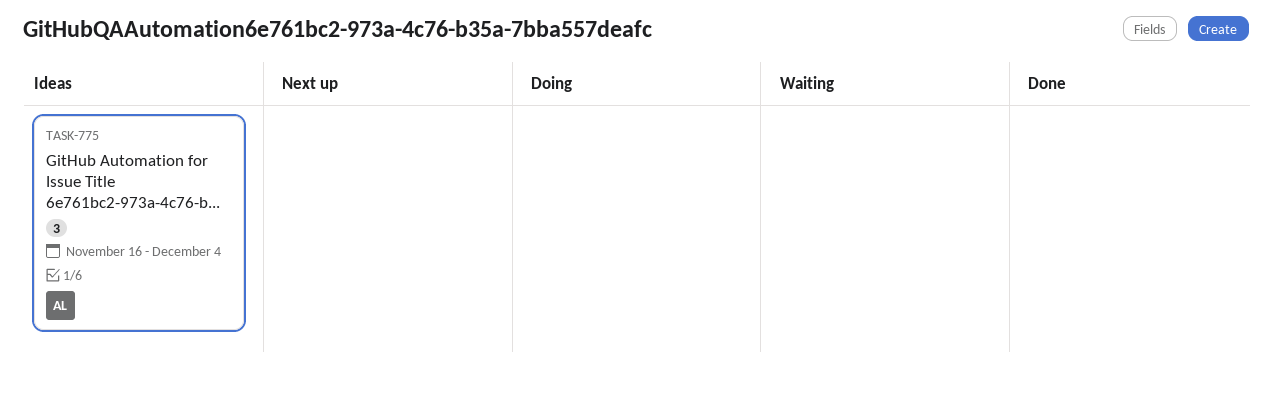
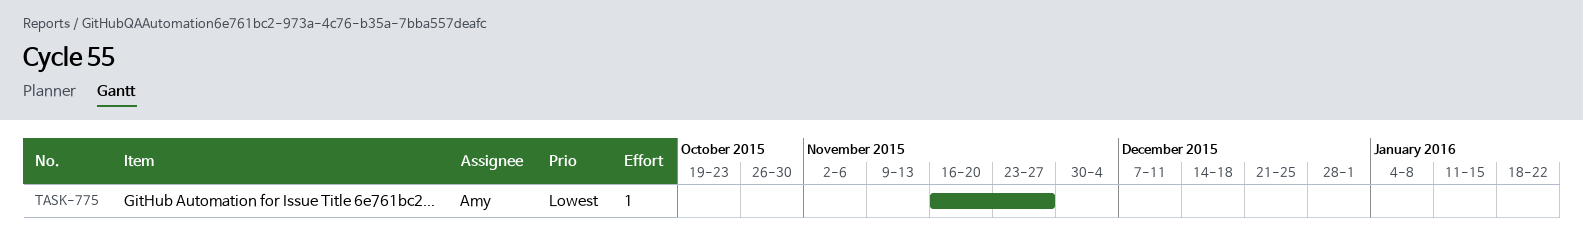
TASK-775, estimate: 3 -> 1
TASK-775, due: Dec 4 -> Nov 27

